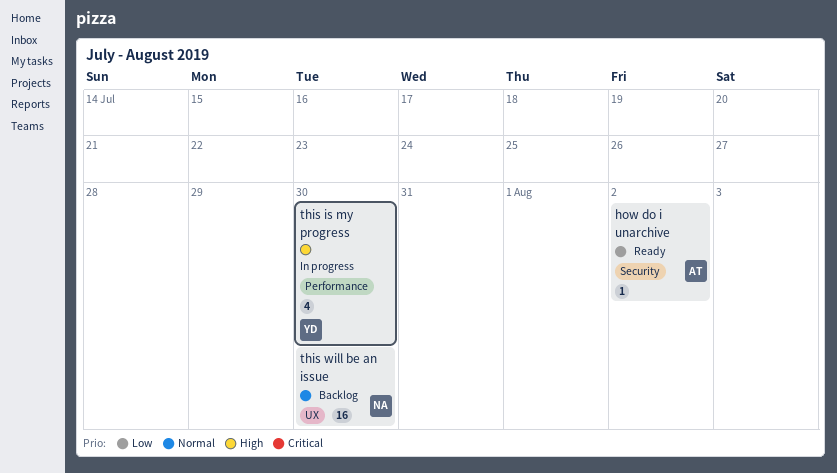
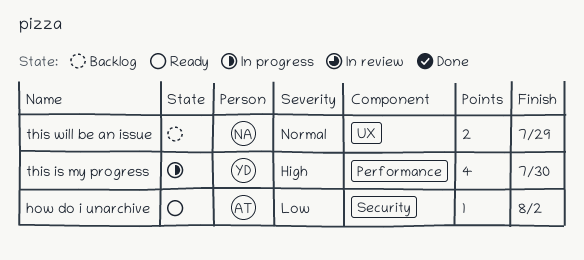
this will be an issue, estimate: 16 -> 2
this will be an issue, due: Jul 30 -> Jul 29

